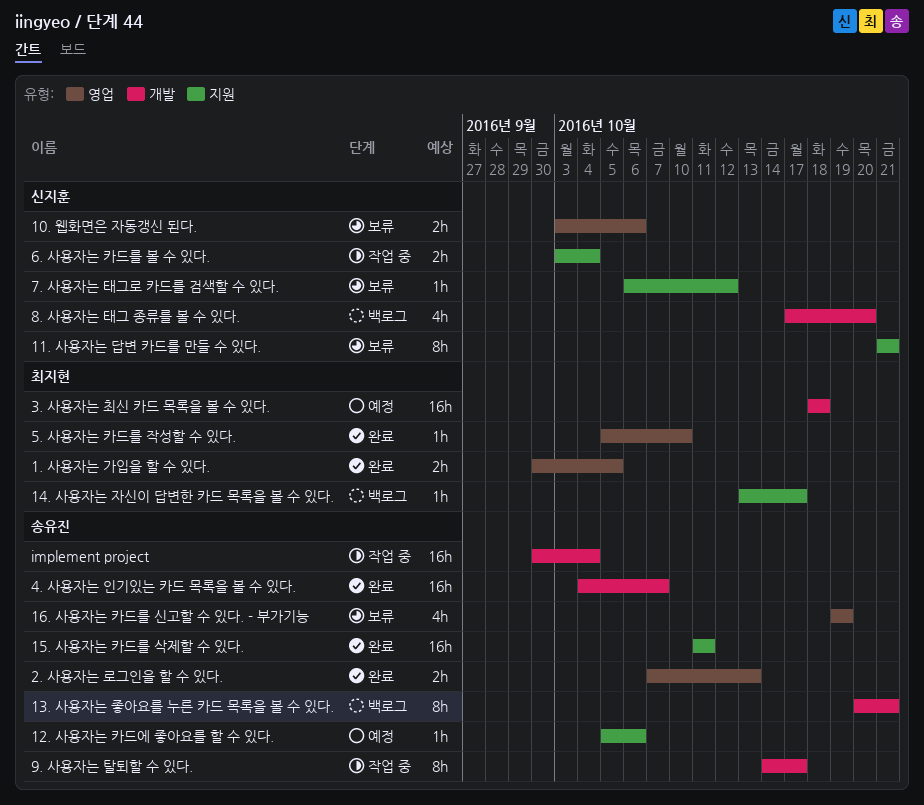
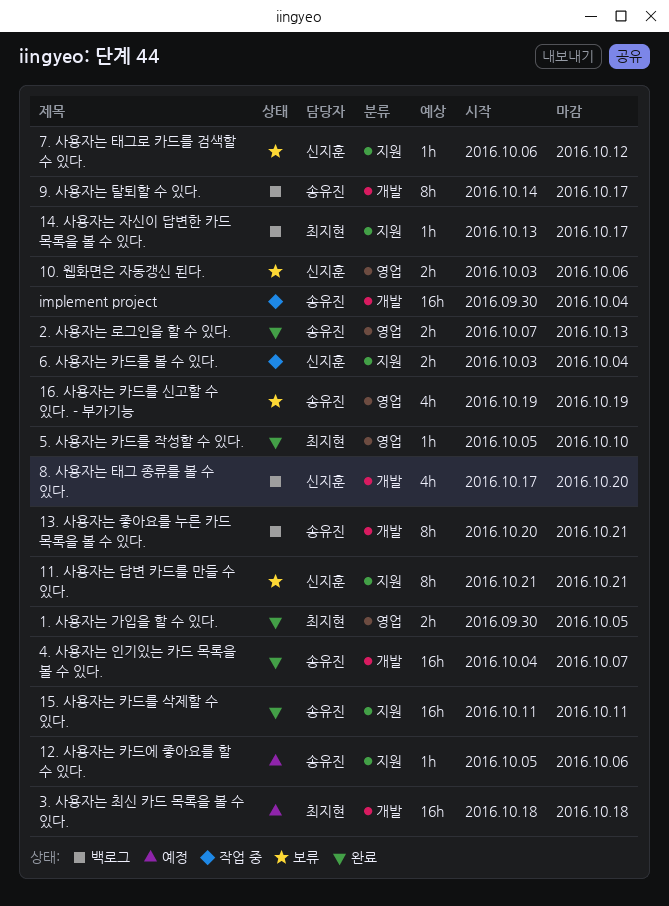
9. 사용자는 탈퇴할 수 있다., status: 작업 중 -> 백로그

